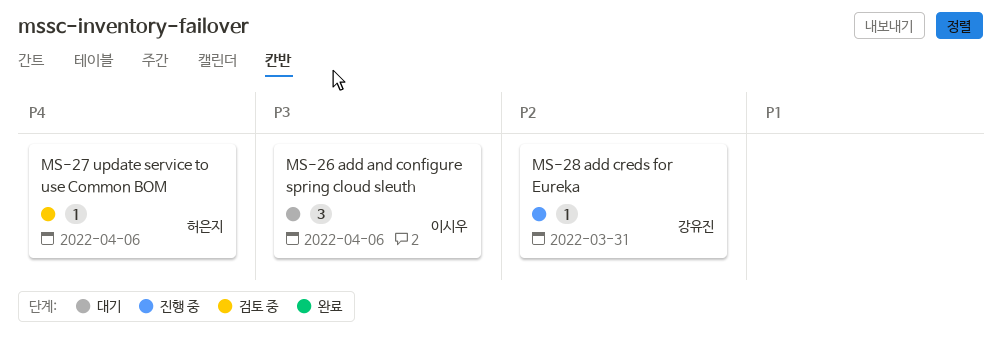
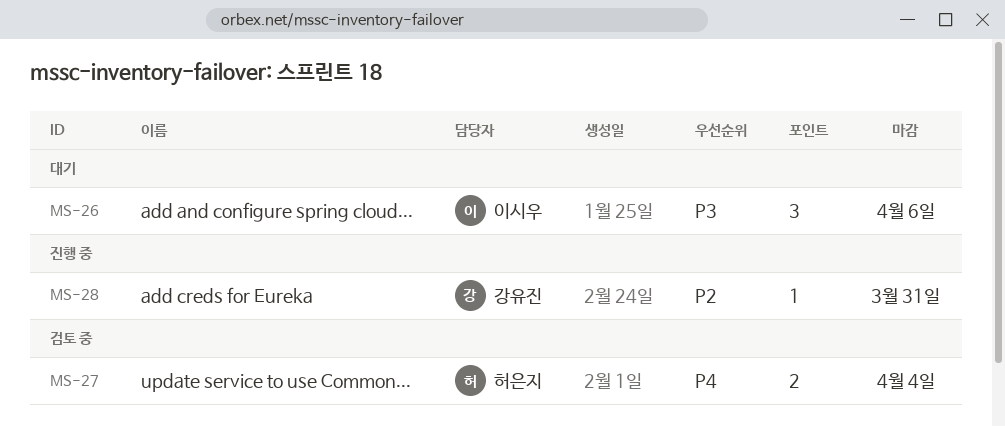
MS-27, estimate: 1 -> 2
MS-27, due: Apr 6 -> Apr 4

